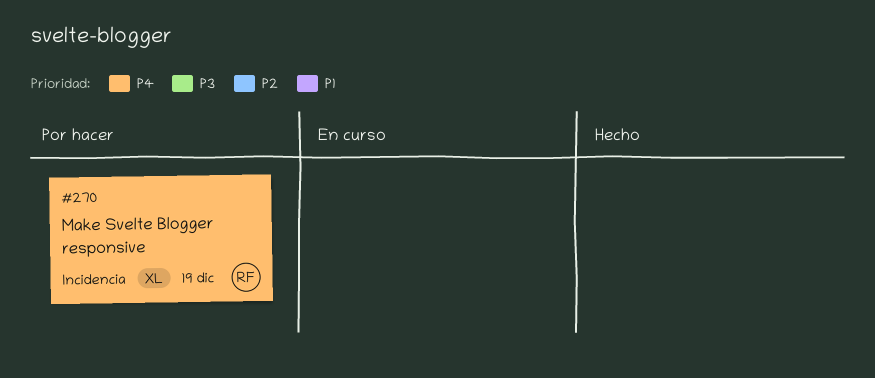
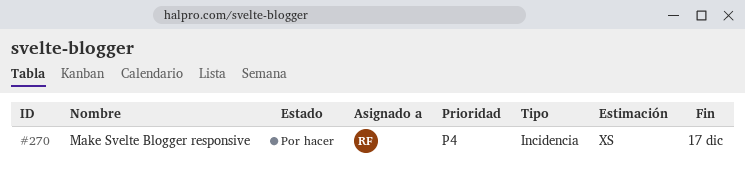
#270, estimate: XL -> XS
#270, due: Dec 19 -> Dec 17

